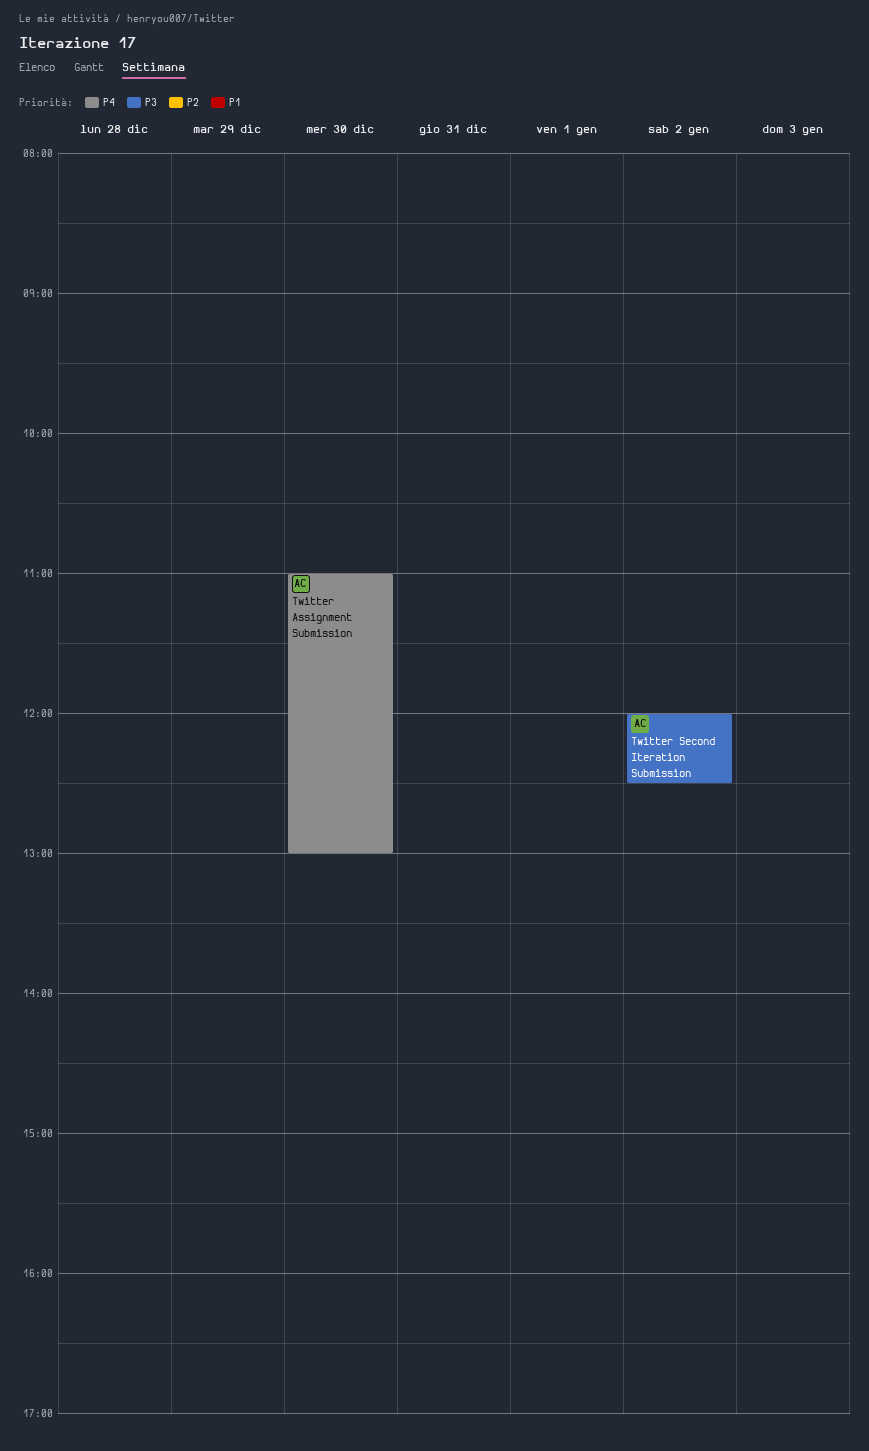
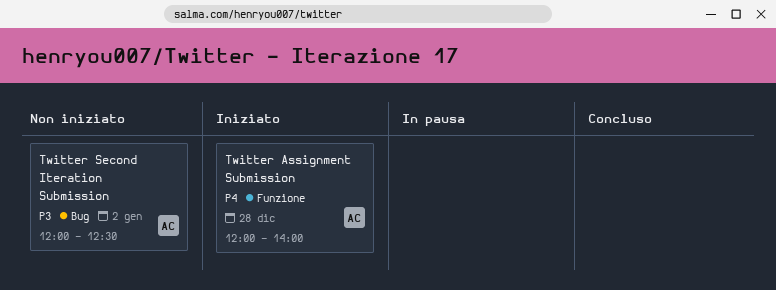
Twitter Assignment Submission, day: Dec 30 -> Dec 28
Twitter Assignment Submission, begins: 11:00 -> 12:00
Twitter Assignment Submission, ends: 13:00 -> 14:00

